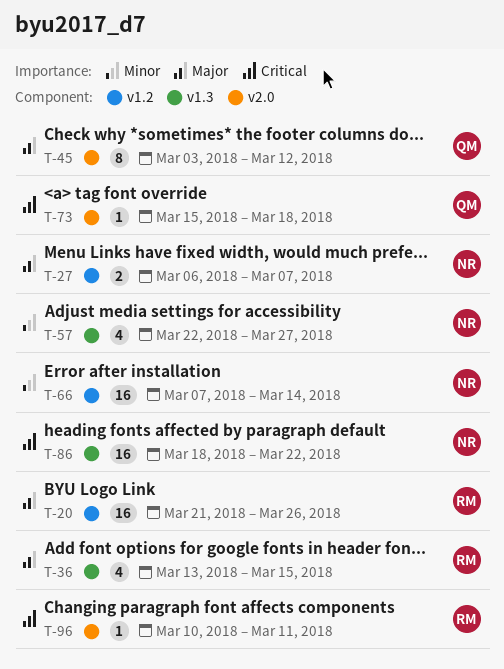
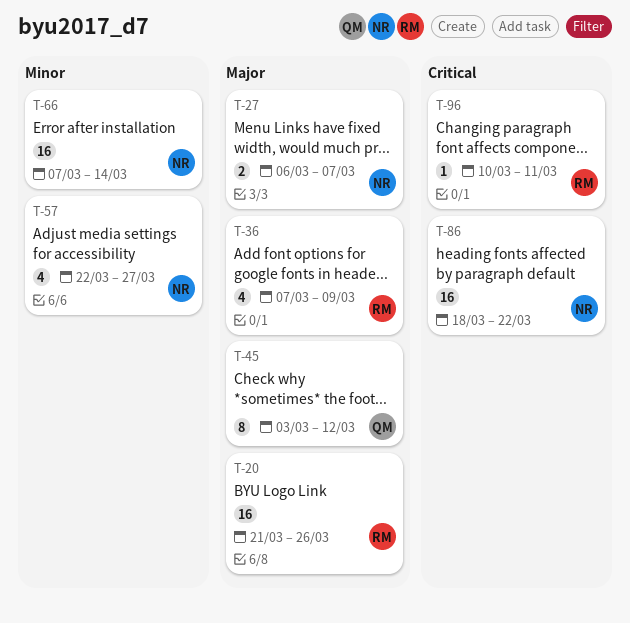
T-36, start: Mar 13 -> Mar 7
T-36, due: Mar 15 -> Mar 9
T-73: present -> none

